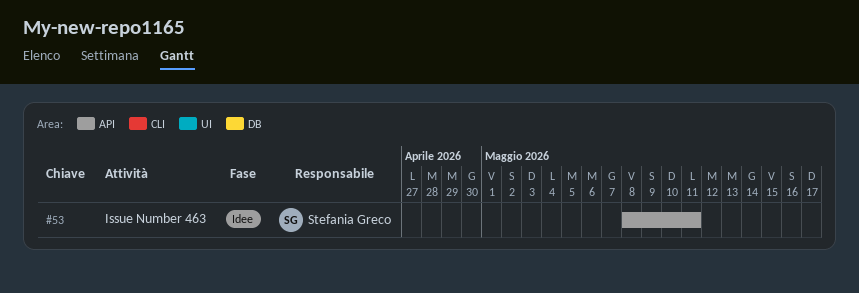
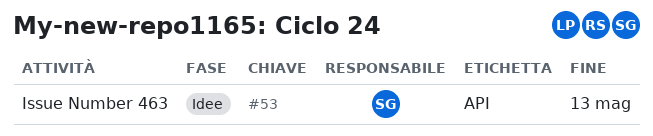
#53, due: May 11 -> May 13

